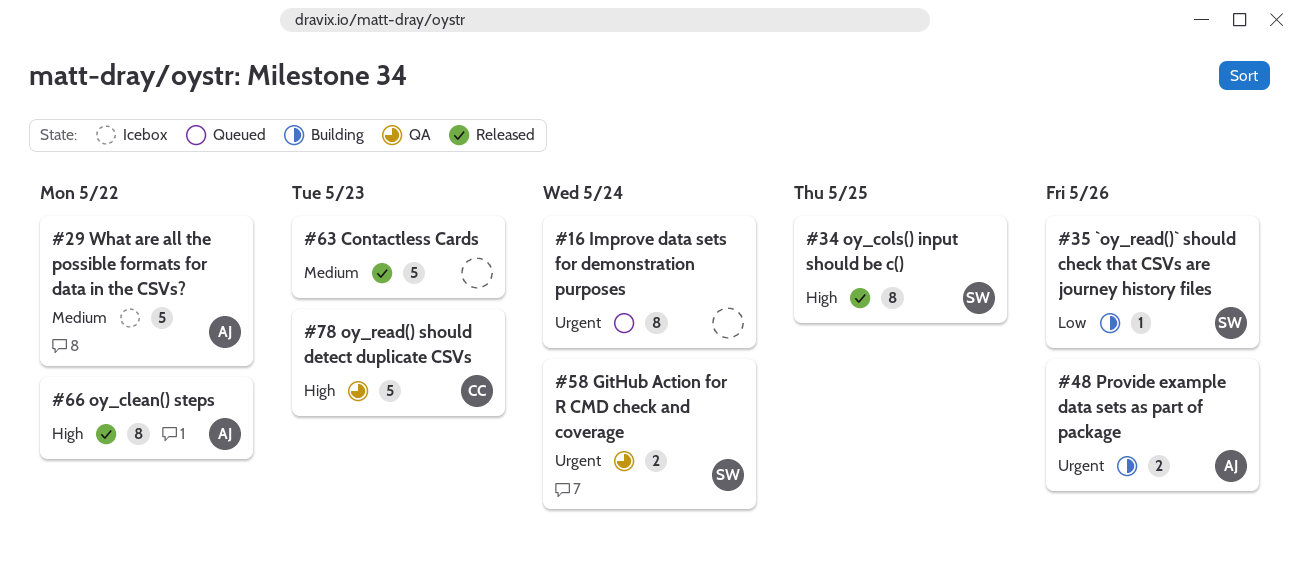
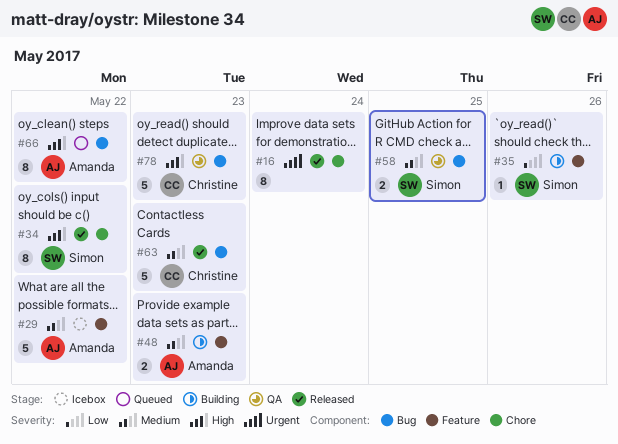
#16, status: Queued -> Released
#34, due: May 25 -> May 22
#48, priority: Urgent -> Medium
#48, due: May 26 -> May 23
#58, priority: Urgent -> Medium
#58, due: May 24 -> May 25
#63, owner: none -> Christine
#66, status: Released -> Queued

